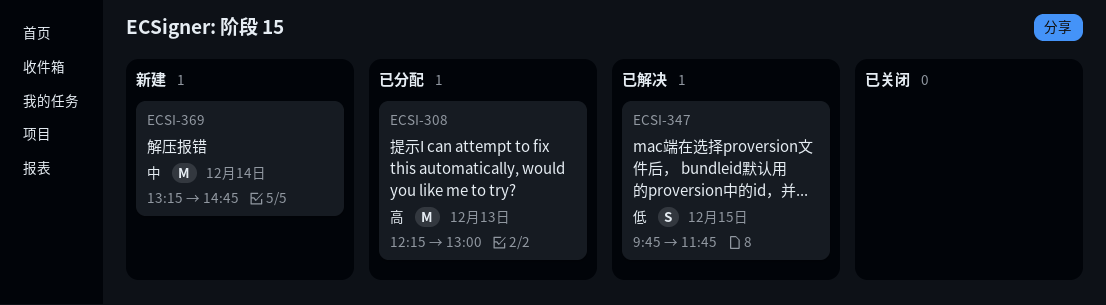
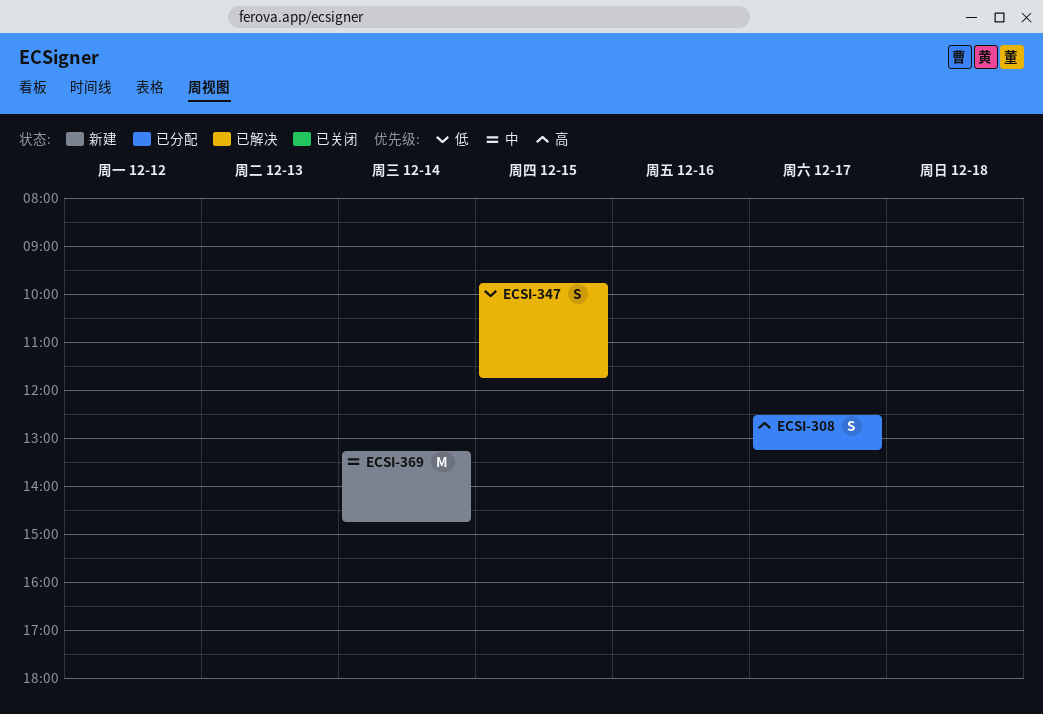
ECSI-308, estimate: M -> S
ECSI-308, day: Dec 13 -> Dec 17
ECSI-308, begins: 12:15 -> 12:30
ECSI-308, ends: 13:00 -> 13:15

